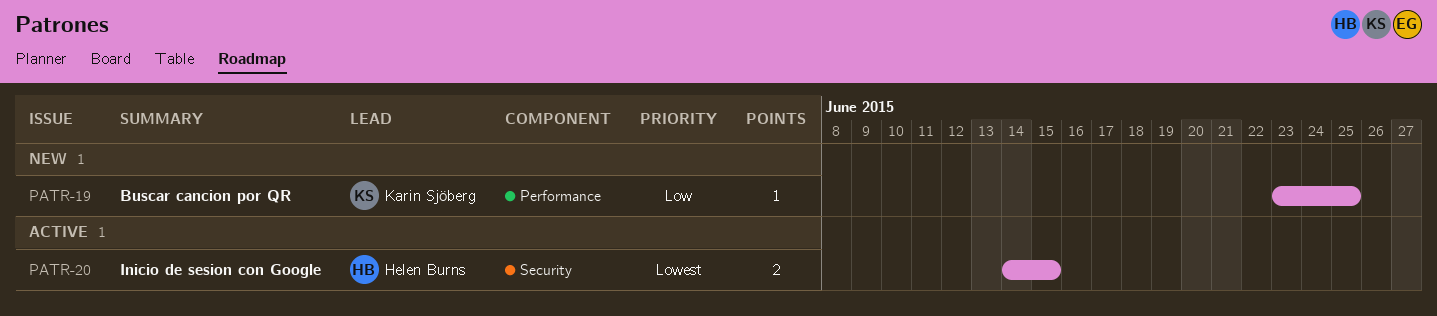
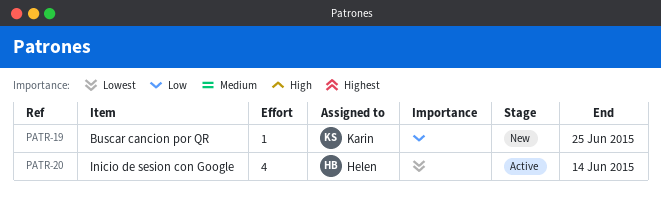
PATR-20, estimate: 2 -> 4
PATR-20, due: Jun 15 -> Jun 14

